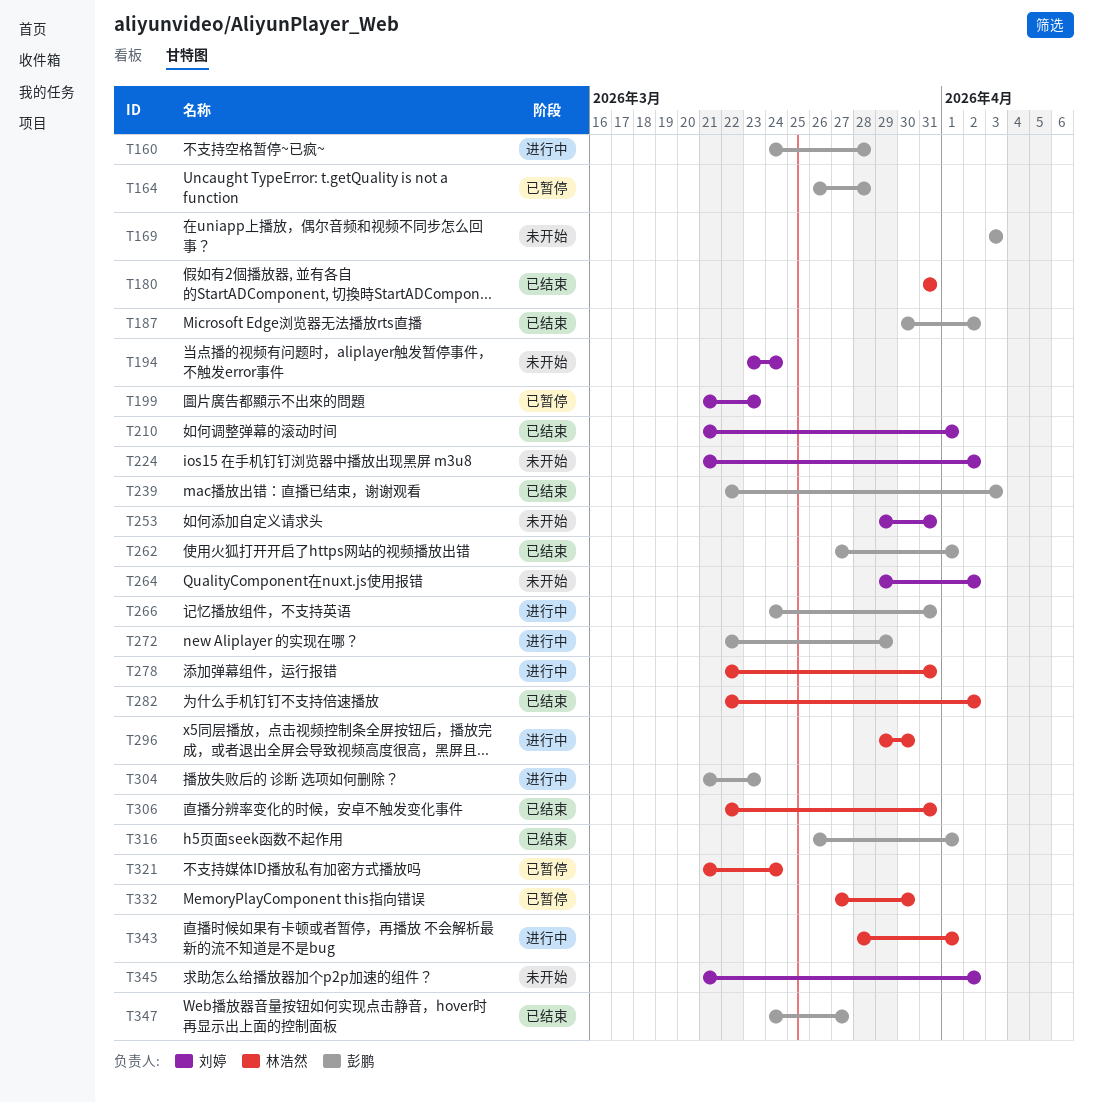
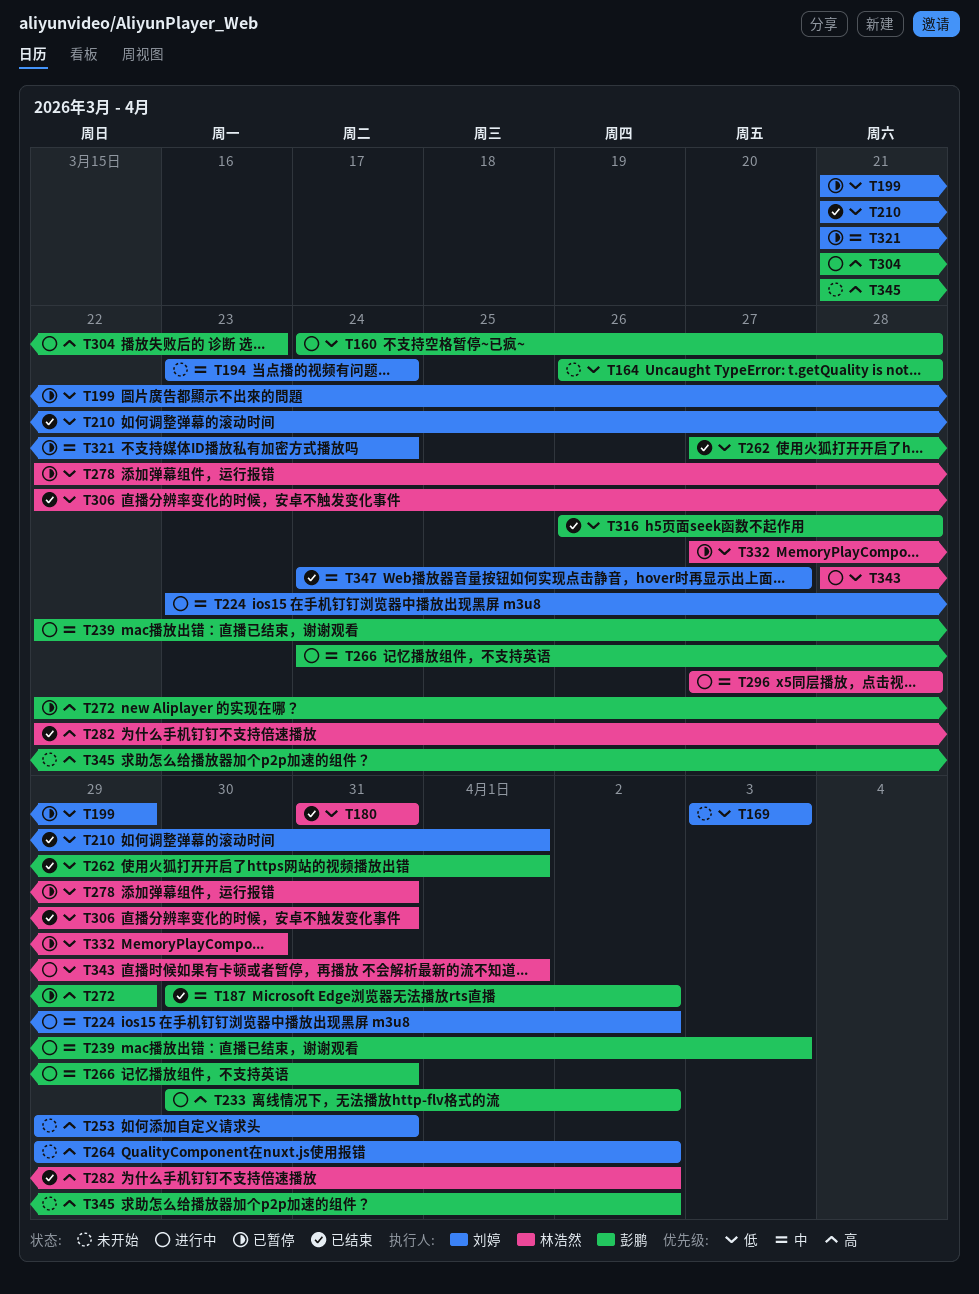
T164, status: 已暂停 -> 未开始
T169, owner: 彭鹏 -> 刘婷
T199, due: Mar 23 -> Mar 29
T224, status: 未开始 -> 进行中
T224, start: Mar 21 -> Mar 23
T233: none -> present
T239, status: 已结束 -> 进行中
T272, status: 进行中 -> 已暂停
T278, status: 进行中 -> 已暂停
T296, start: Mar 29 -> Mar 27
T296, due: Mar 30 -> Mar 28
T316, due: Apr 1 -> Mar 28
T321, owner: 林浩然 -> 刘婷
T345, owner: 刘婷 -> 彭鹏
T347, owner: 彭鹏 -> 刘婷

